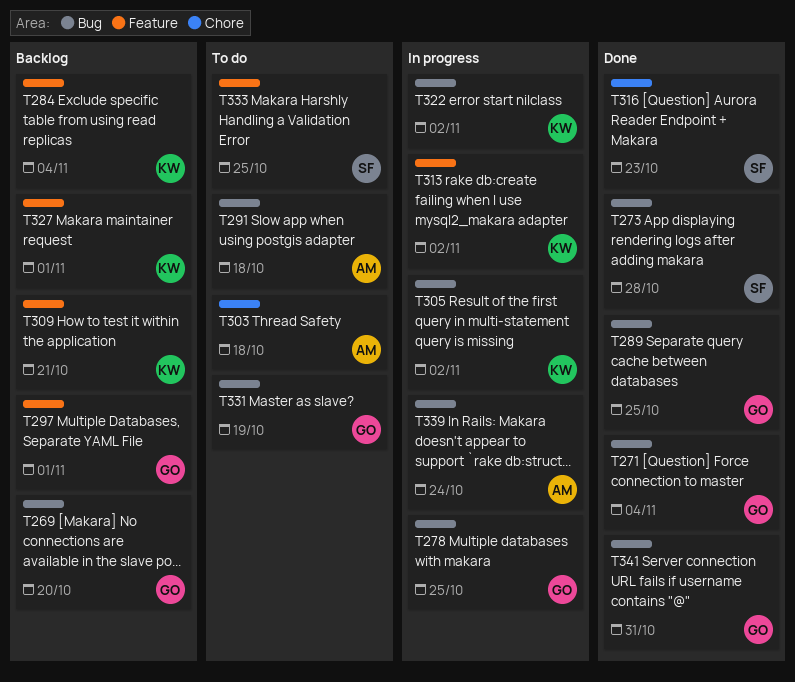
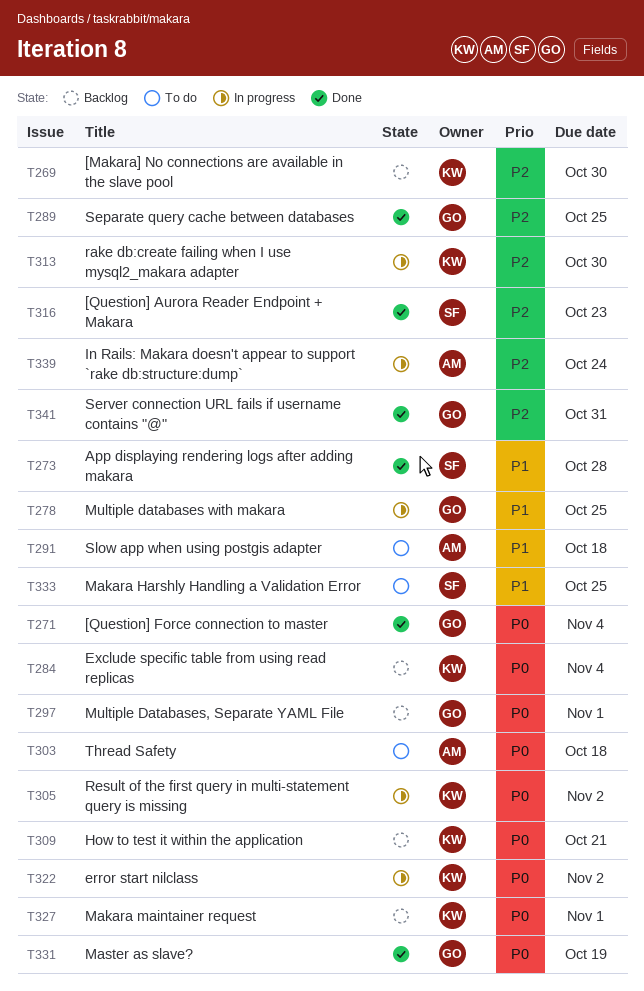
T269, owner: GO -> KW
T269, due: Oct 20 -> Oct 30
T313, due: Nov 2 -> Oct 30
T331, status: To do -> Done

